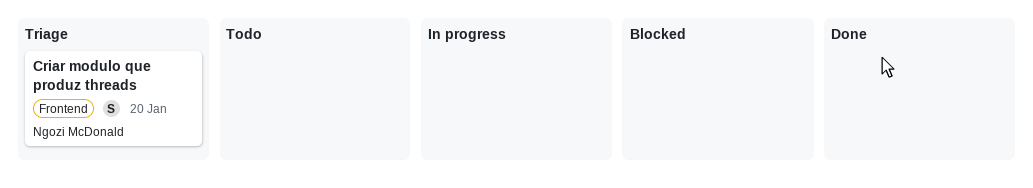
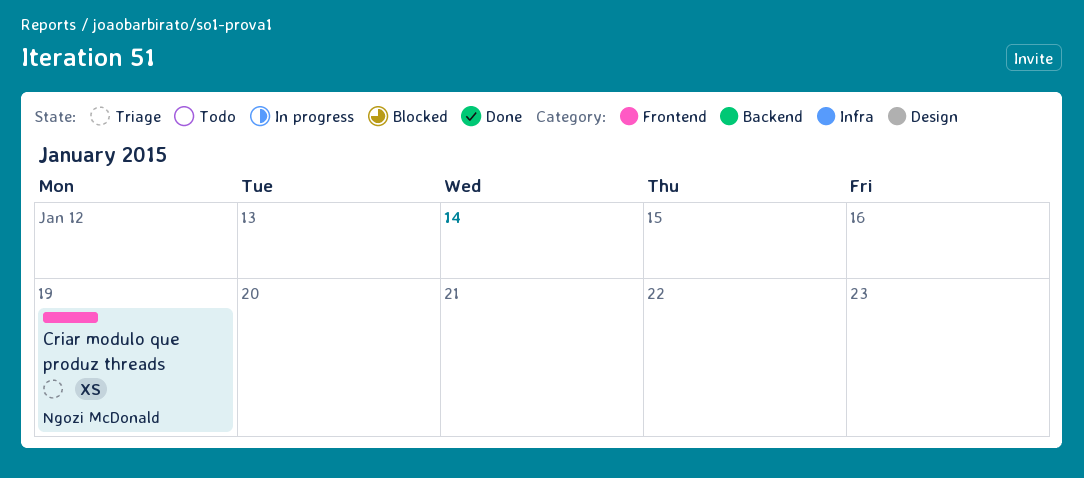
Criar modulo que produz threads, estimate: S -> XS
Criar modulo que produz threads, due: Jan 20 -> Jan 19

